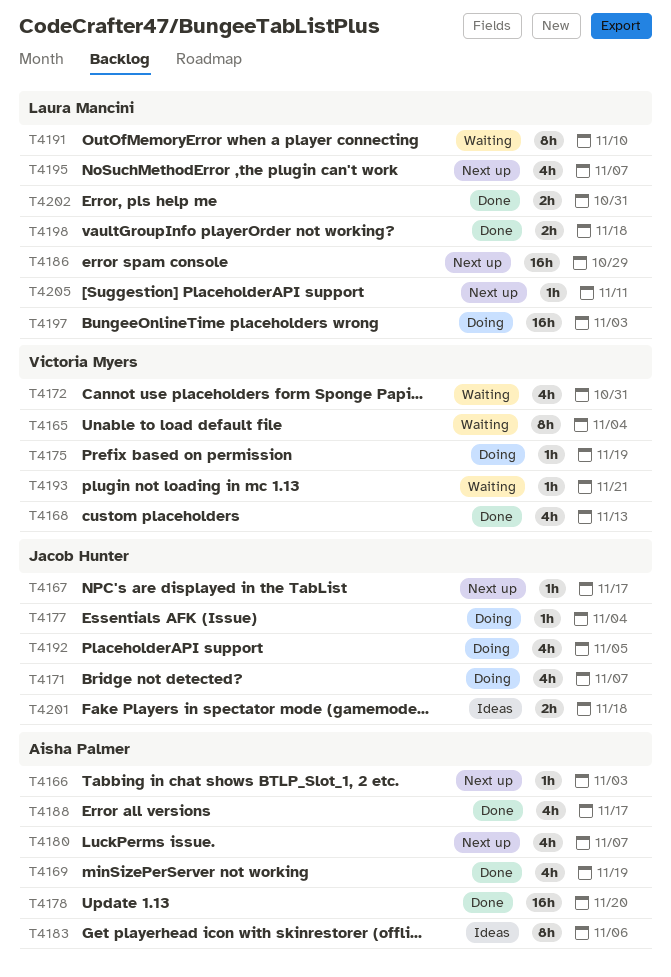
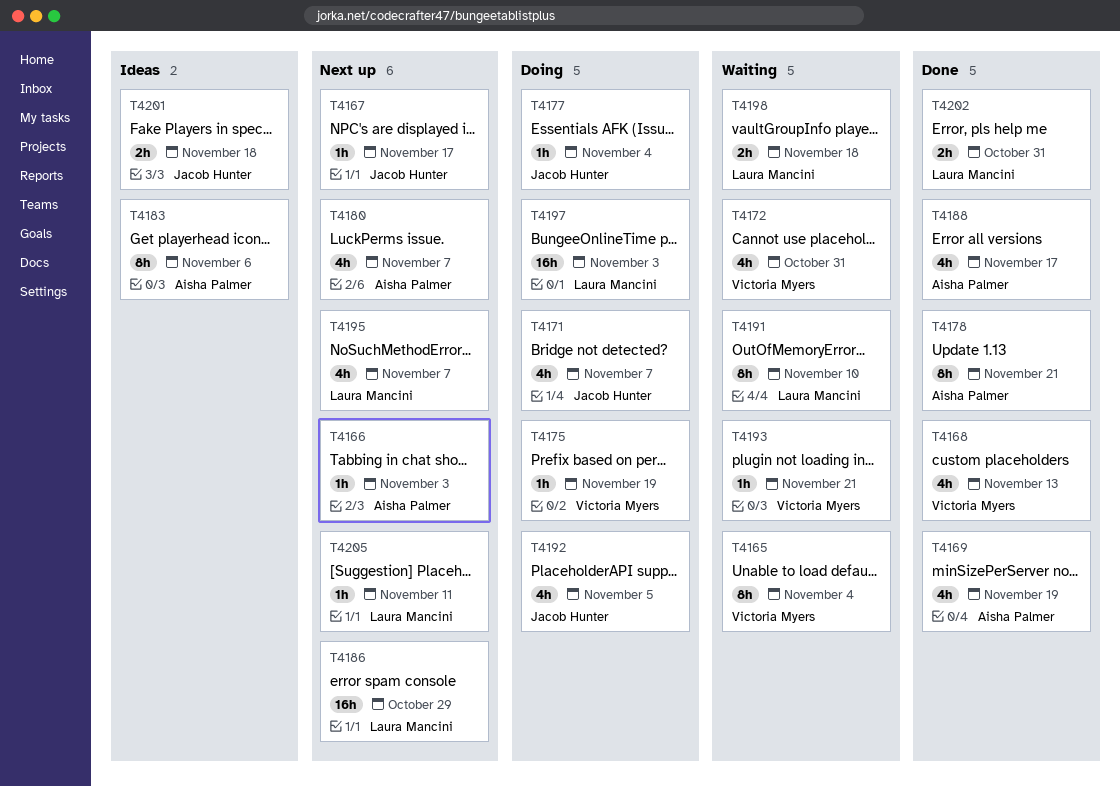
T4178, estimate: 16h -> 8h
T4178, due: Nov 20 -> Nov 21
T4198, status: Done -> Waiting

